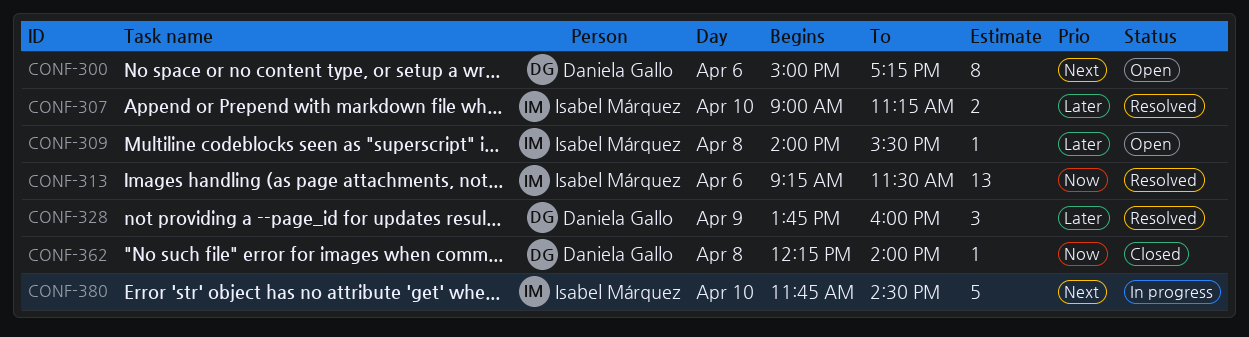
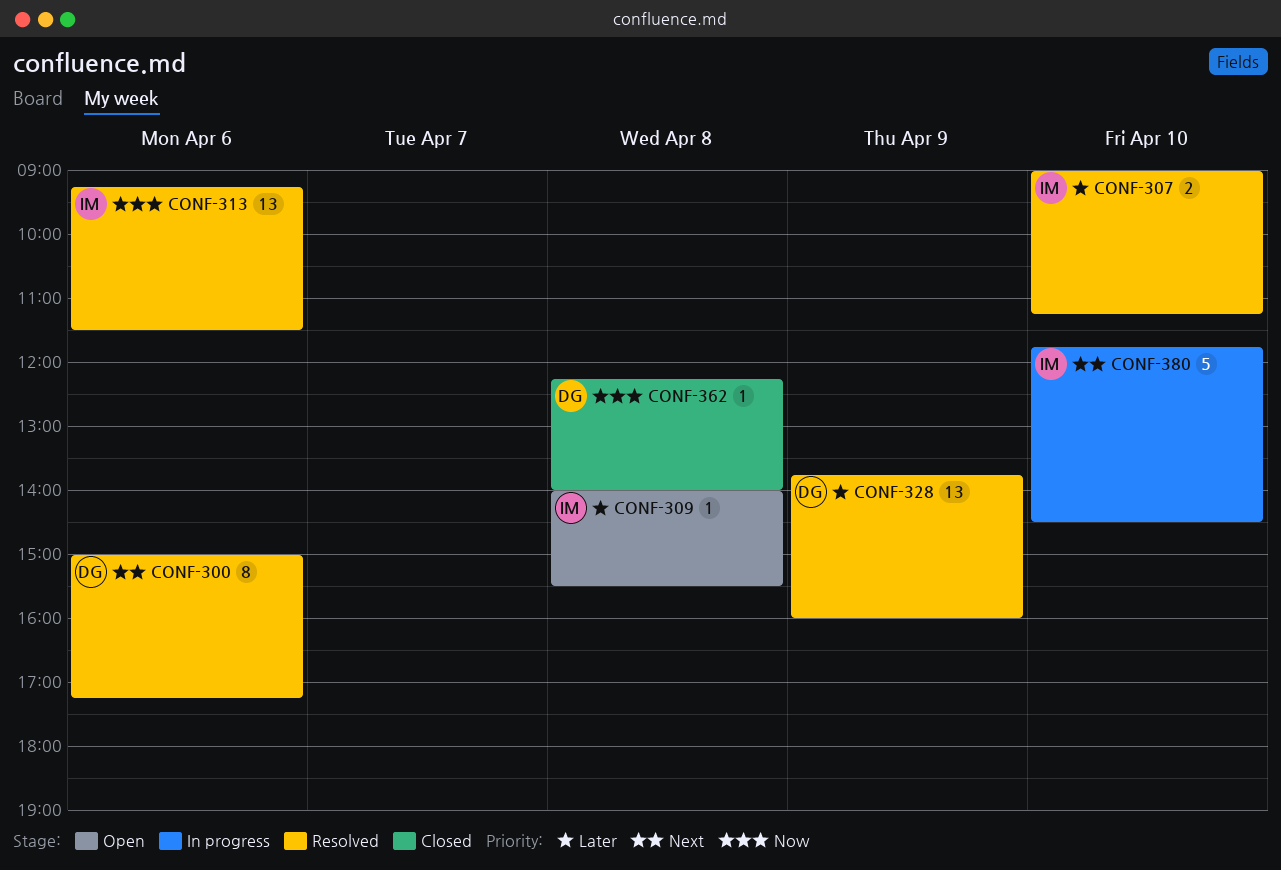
CONF-300, status: Open -> Resolved
CONF-328, estimate: 3 -> 13

